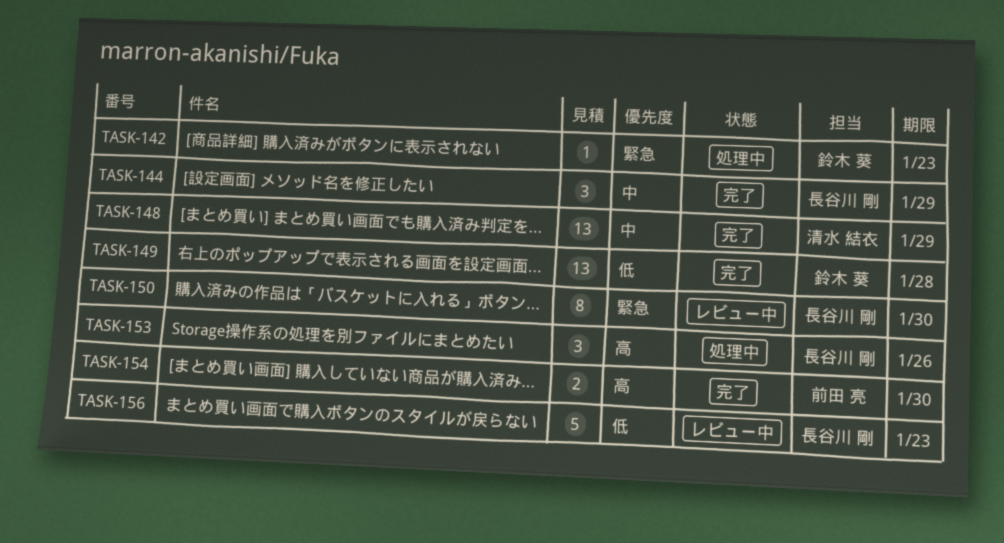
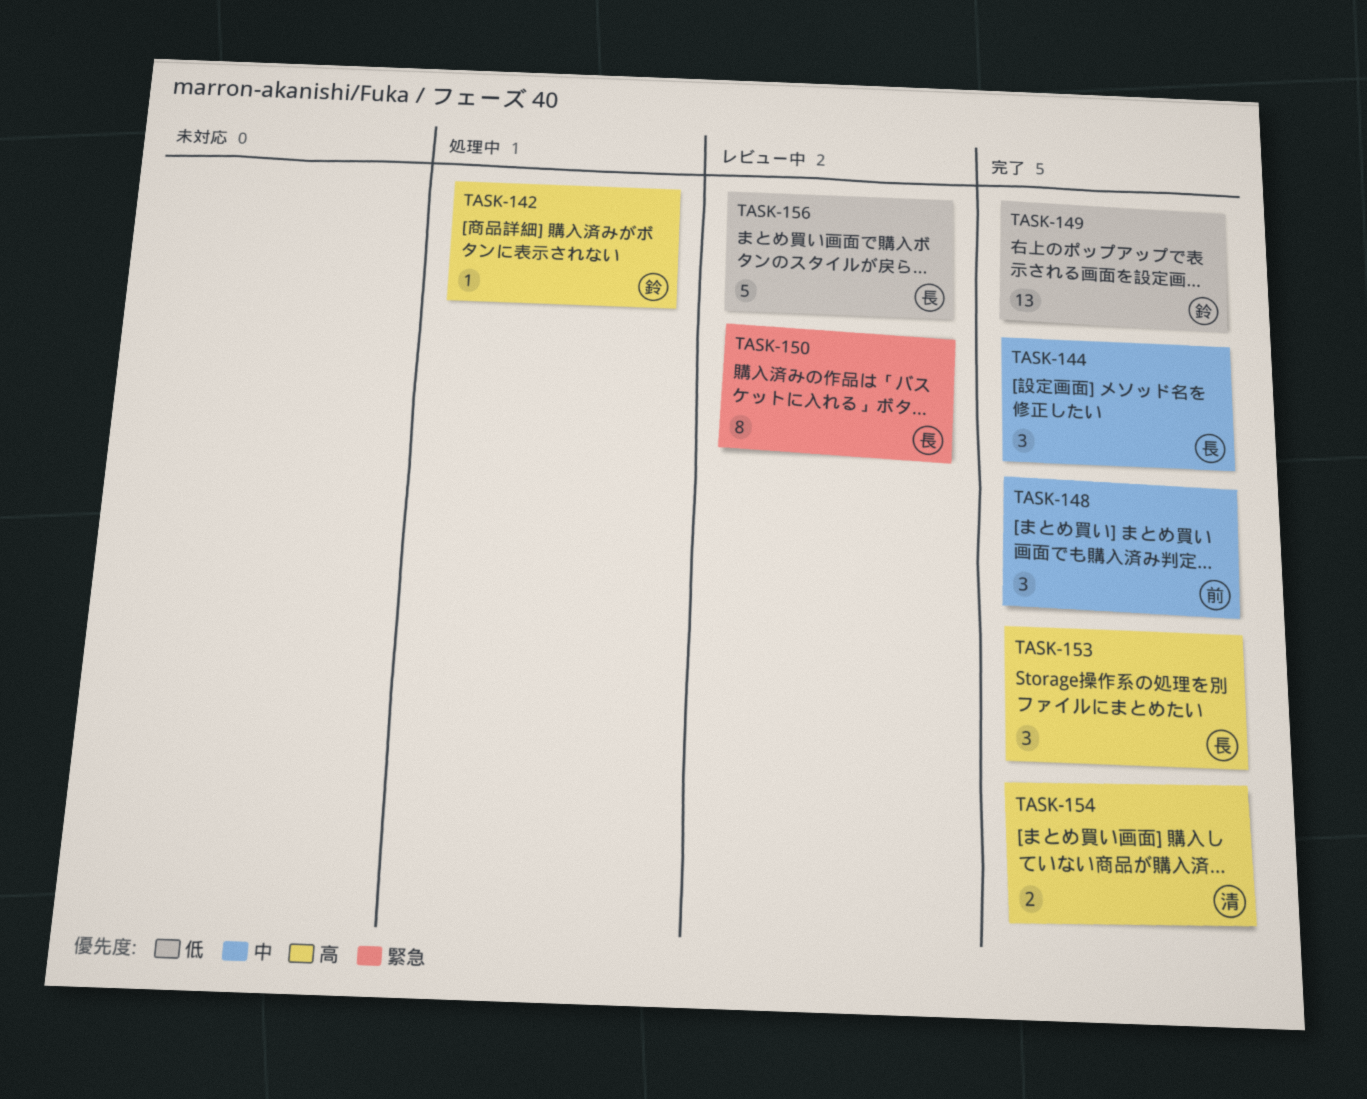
TASK-142, priority: 緊急 -> 高
TASK-148, owner: 清水 結衣 -> 前田 亮
TASK-148, estimate: 13 -> 3
TASK-153, status: 処理中 -> 完了
TASK-154, owner: 前田 亮 -> 清水 結衣

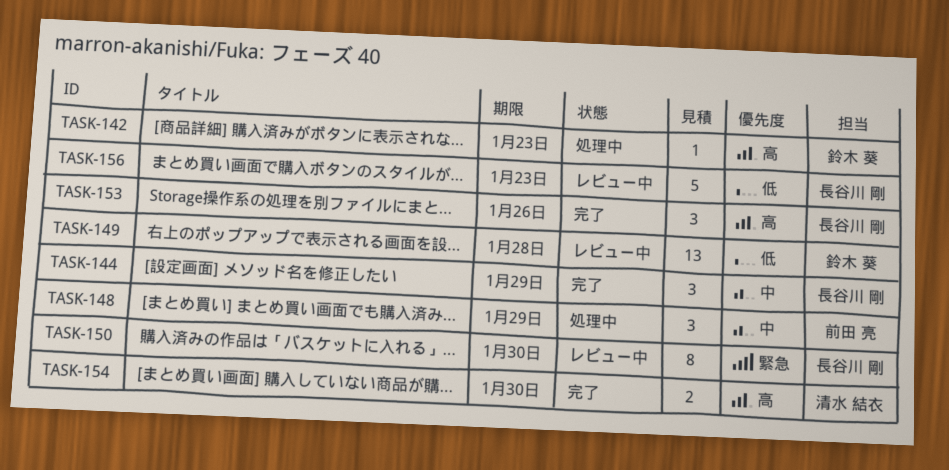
TASK-148, status: 完了 -> 処理中
TASK-149, status: 完了 -> レビュー中

